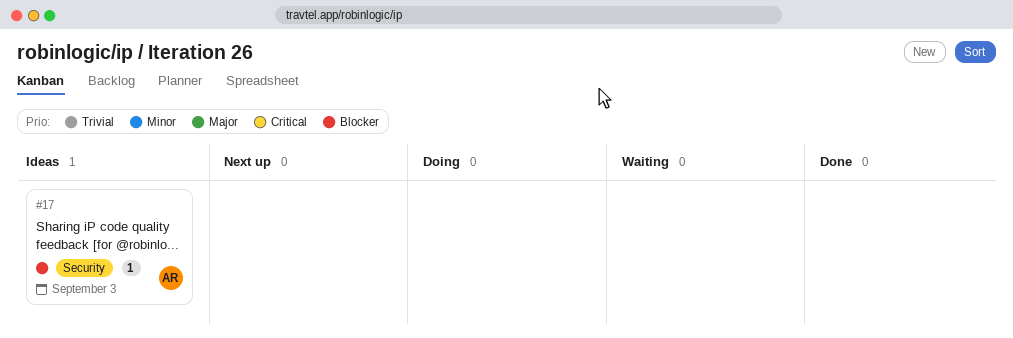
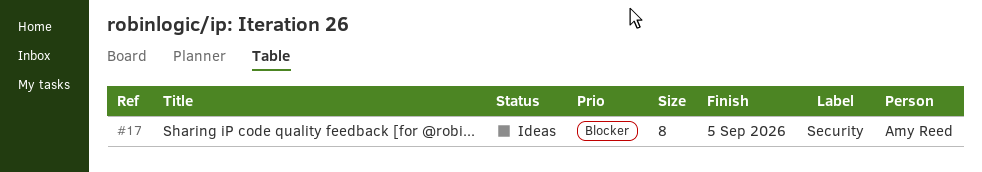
#17, estimate: 1 -> 8
#17, due: Sep 3 -> Sep 5

